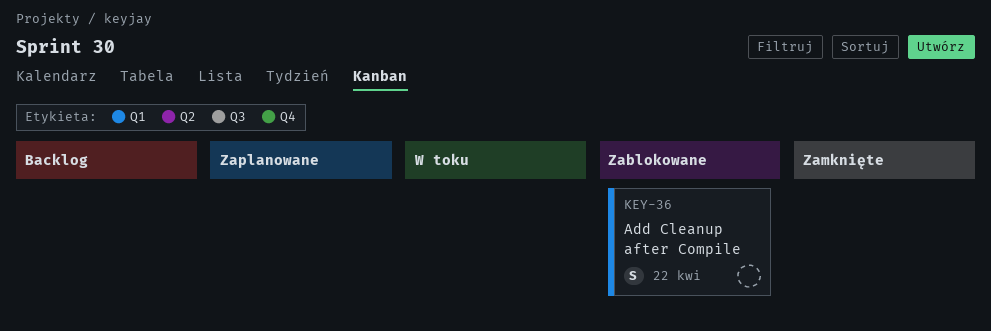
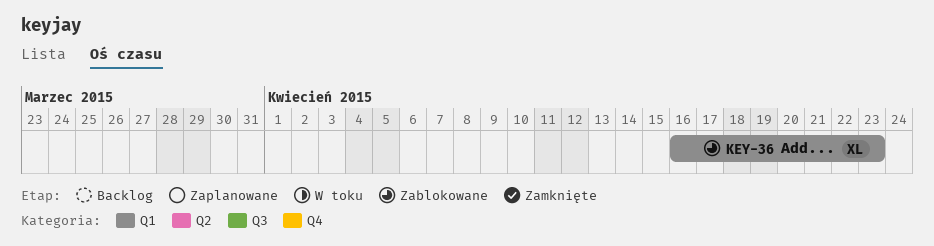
KEY-36, estimate: S -> XL
KEY-36, due: Apr 22 -> Apr 23

